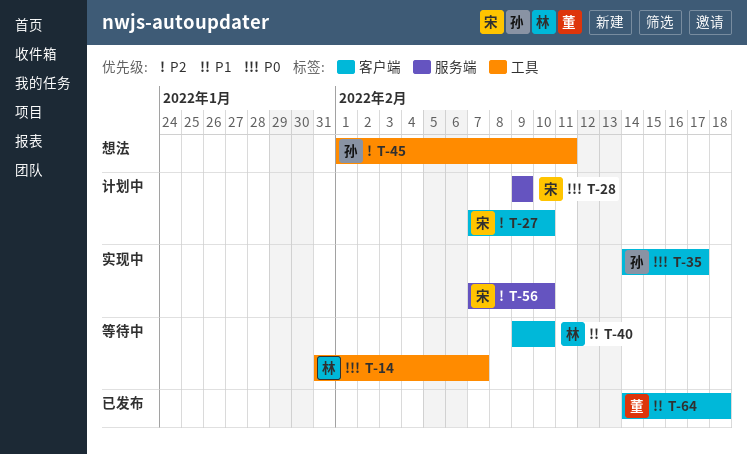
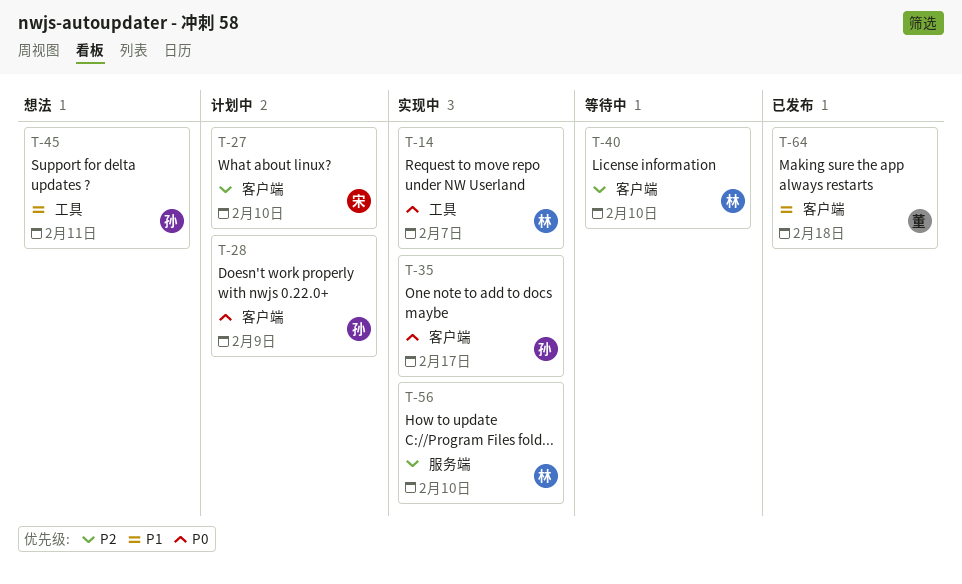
T-14, status: 等待中 -> 实现中
T-28, owner: 宋 -> 孙
T-28, label: 服务端 -> 客户端
T-40, priority: P1 -> P2
T-45, priority: P2 -> P1
T-56, owner: 宋 -> 林

